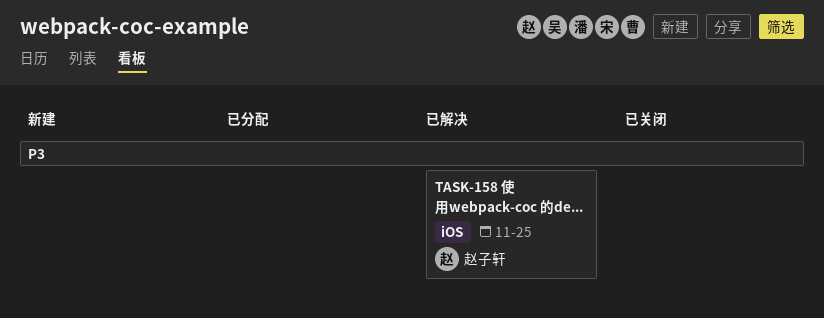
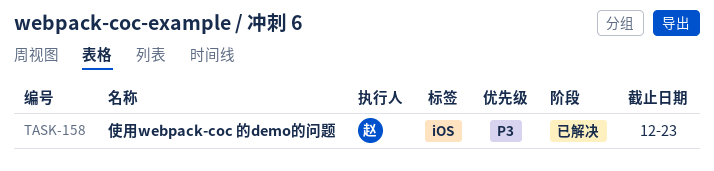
TASK-158, due: Nov 25 -> Dec 23

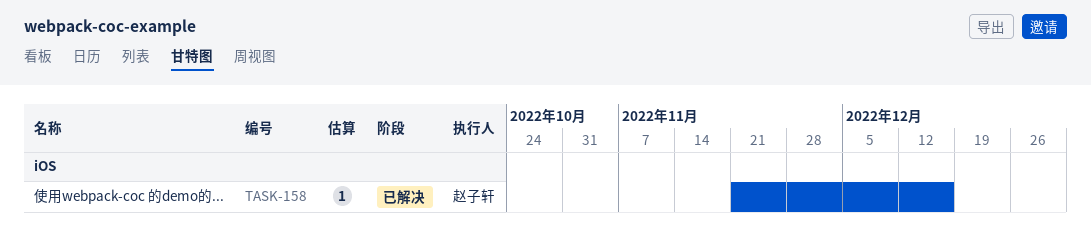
TASK-158, due: Dec 23 -> Dec 16

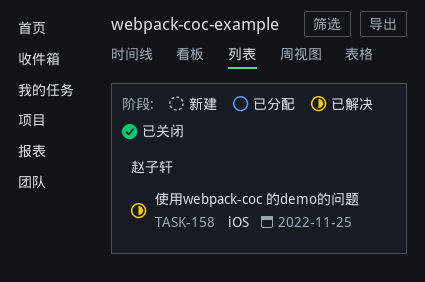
TASK-158, due: Dec 16 -> Nov 25

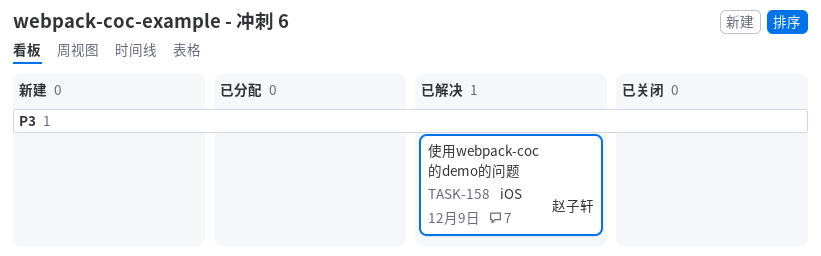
TASK-158, due: Nov 25 -> Dec 9

